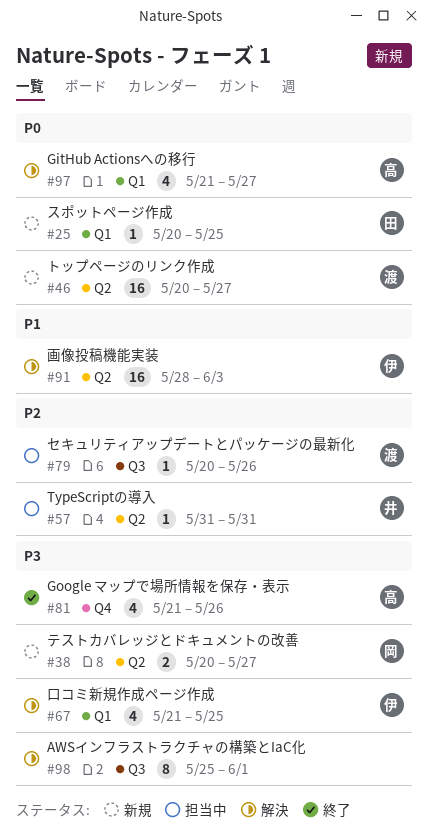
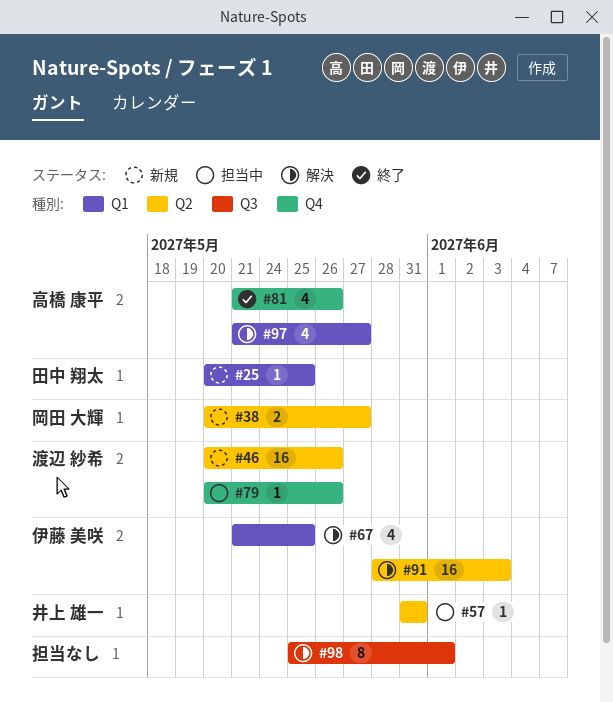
#46, due: May 27 -> May 26
#79, label: Q3 -> Q4

